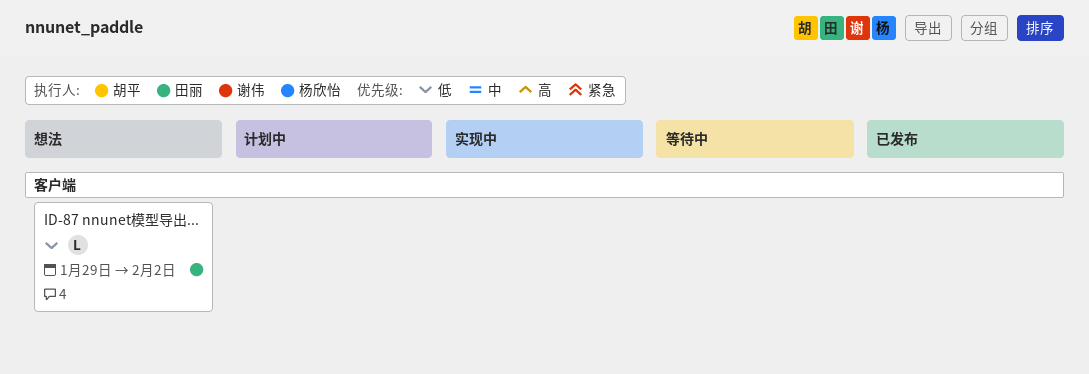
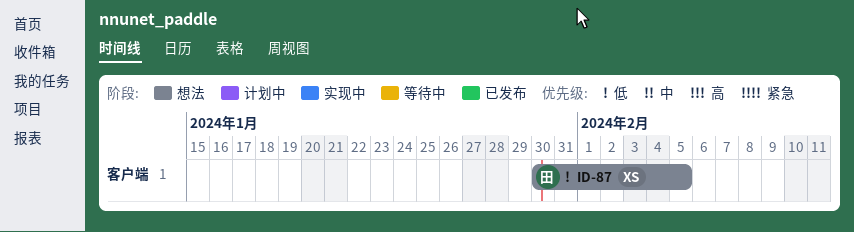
ID-87, estimate: L -> XS
ID-87, start: Jan 29 -> Jan 30
ID-87, due: Feb 2 -> Feb 5

